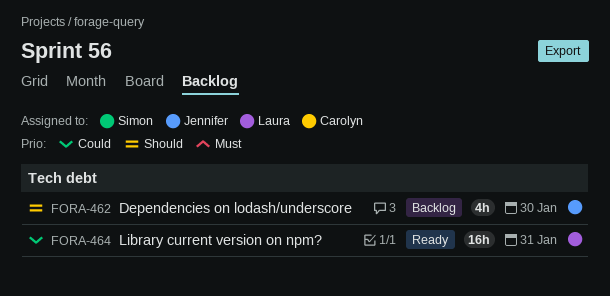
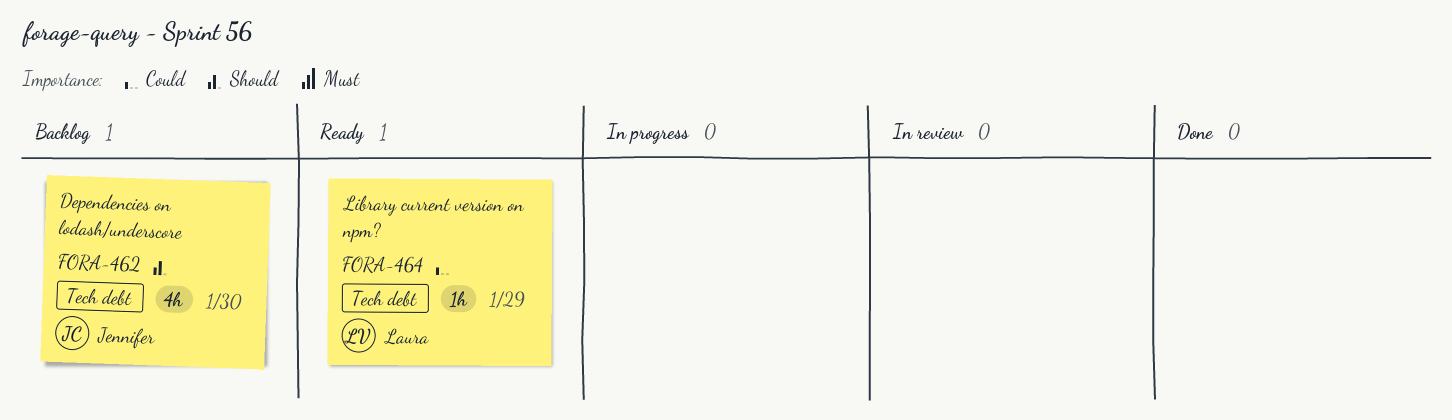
FORA-464, estimate: 16h -> 1h
FORA-464, due: Jan 31 -> Jan 29

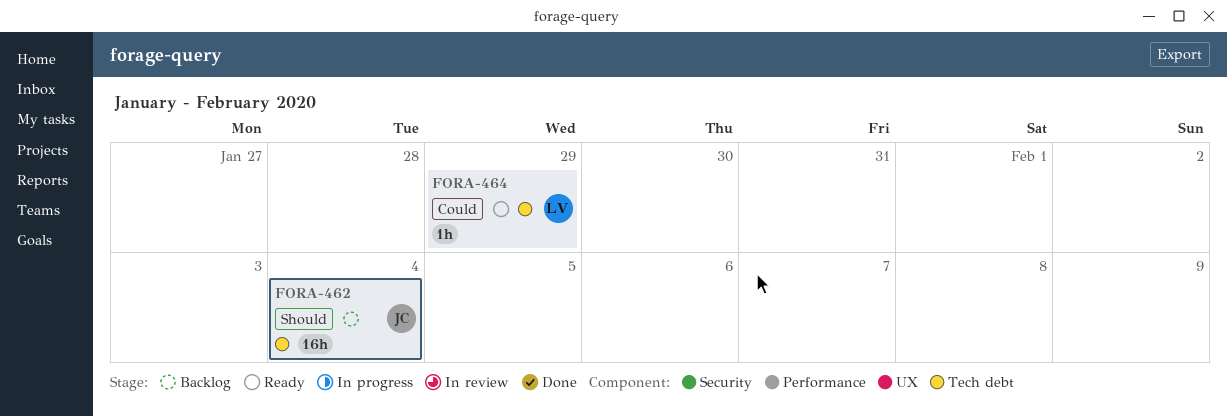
FORA-462, estimate: 4h -> 16h
FORA-462, due: Jan 30 -> Feb 4

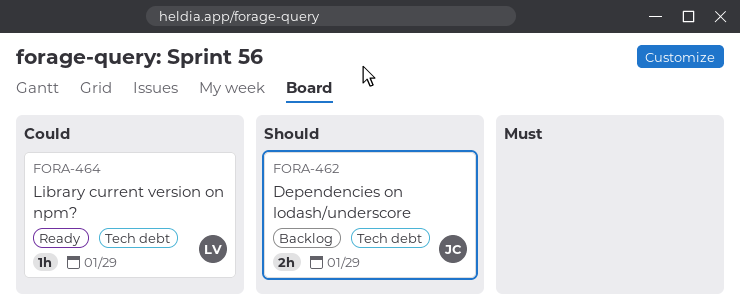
FORA-462, estimate: 16h -> 2h
FORA-462, due: Feb 4 -> Jan 29

